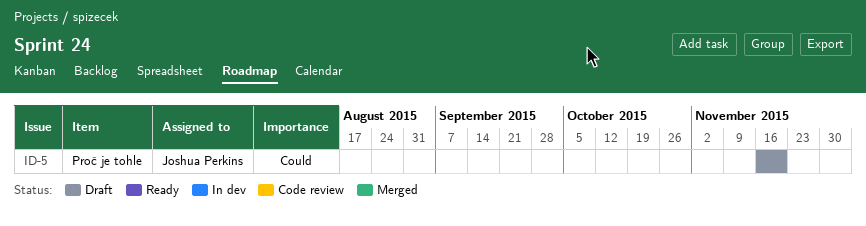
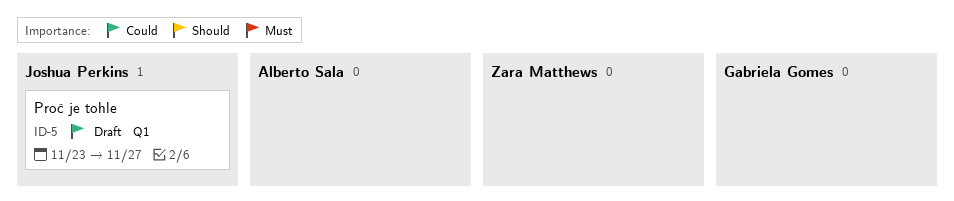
ID-5, start: Nov 16 -> Nov 23
ID-5, due: Nov 20 -> Nov 27

